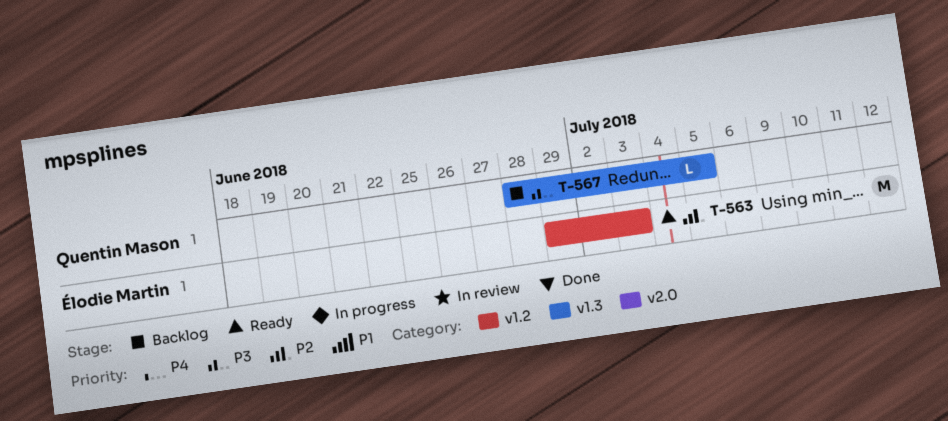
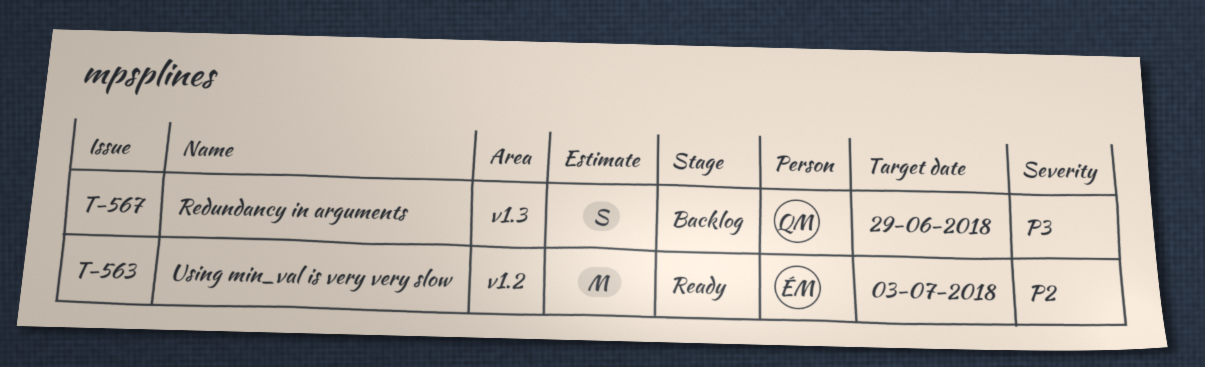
T-567, estimate: L -> S
T-567, due: Jul 5 -> Jun 29

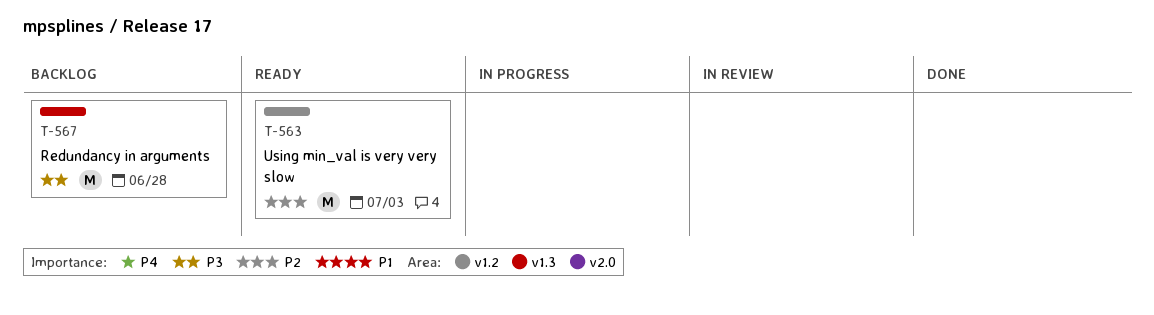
T-567, estimate: S -> M
T-567, due: Jun 29 -> Jun 28

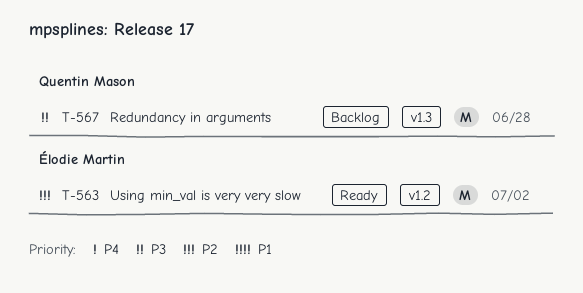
T-563, due: Jul 3 -> Jul 2

